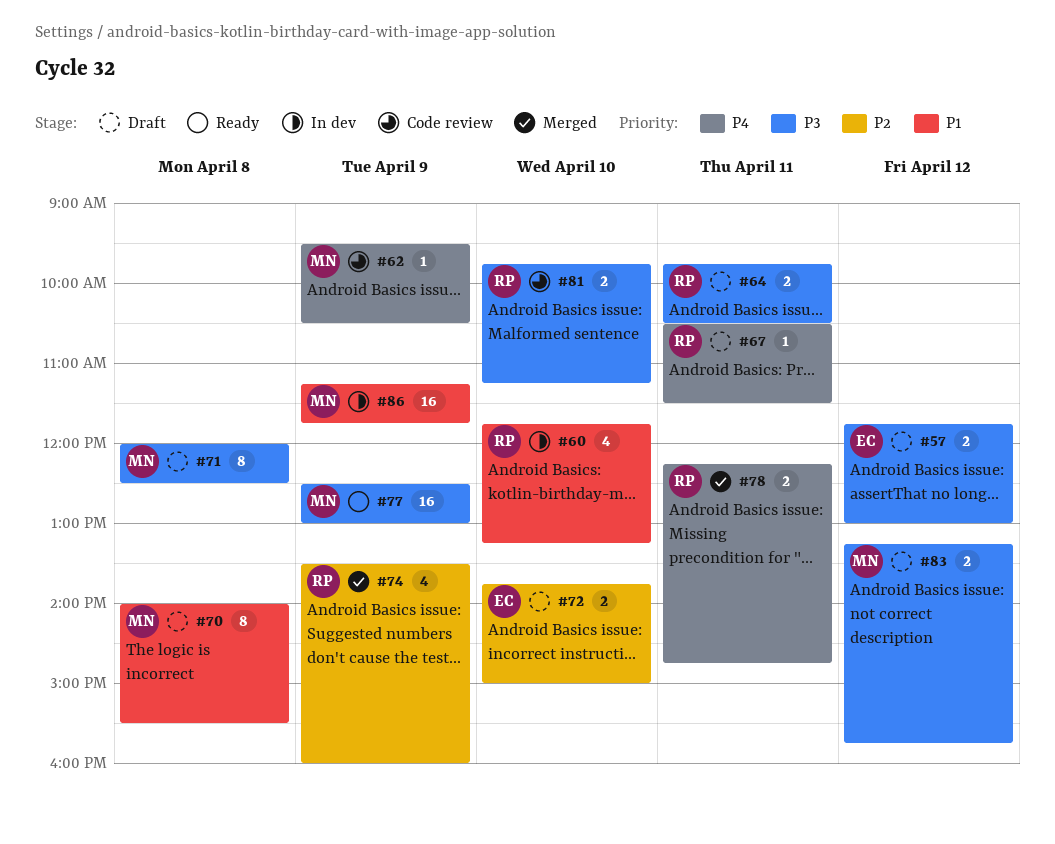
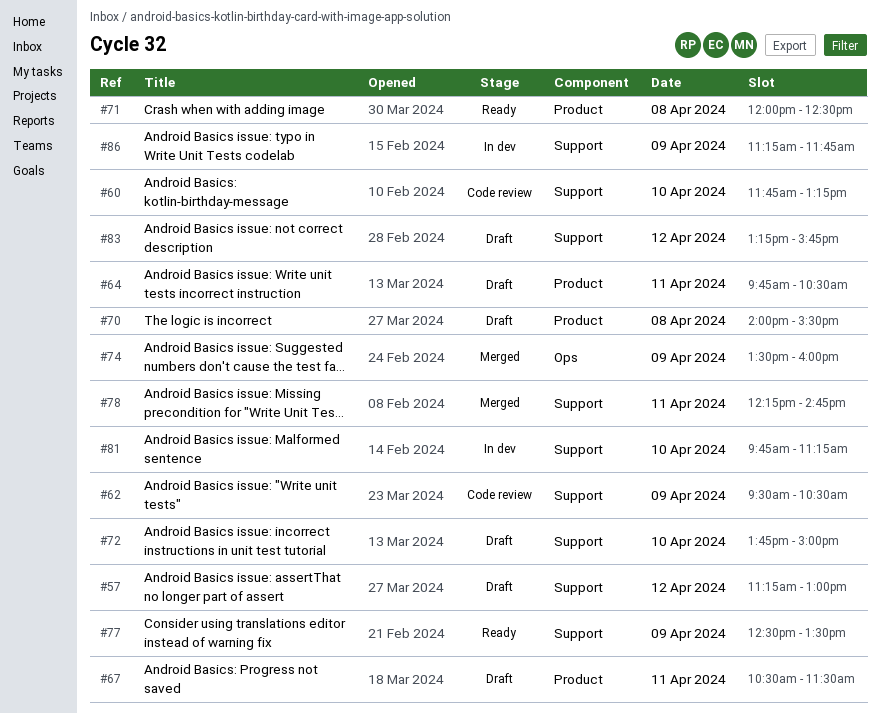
#57, begins: 11:45 -> 11:15
#60, status: In dev -> Code review
#71, status: Draft -> Ready
#77, ends: 13:00 -> 13:30
#81, status: Code review -> In dev

